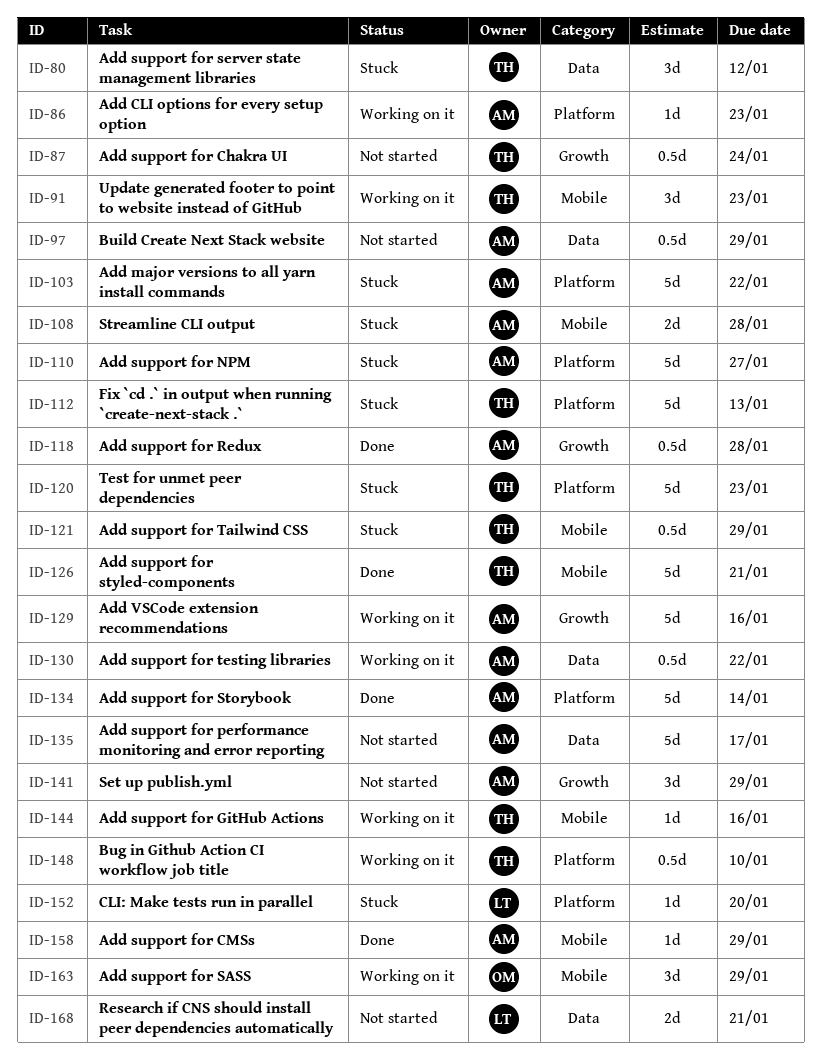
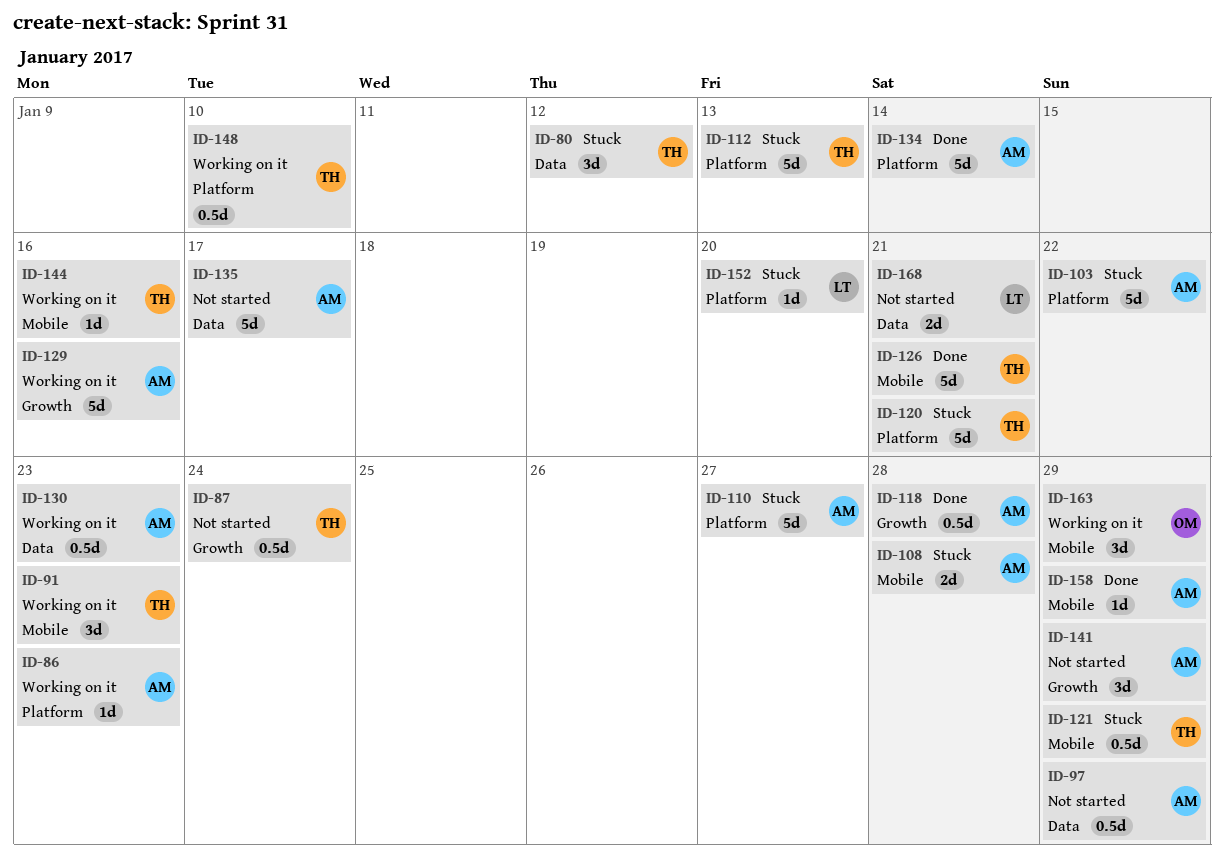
ID-120, due: Jan 23 -> Jan 21
ID-130, due: Jan 22 -> Jan 23

